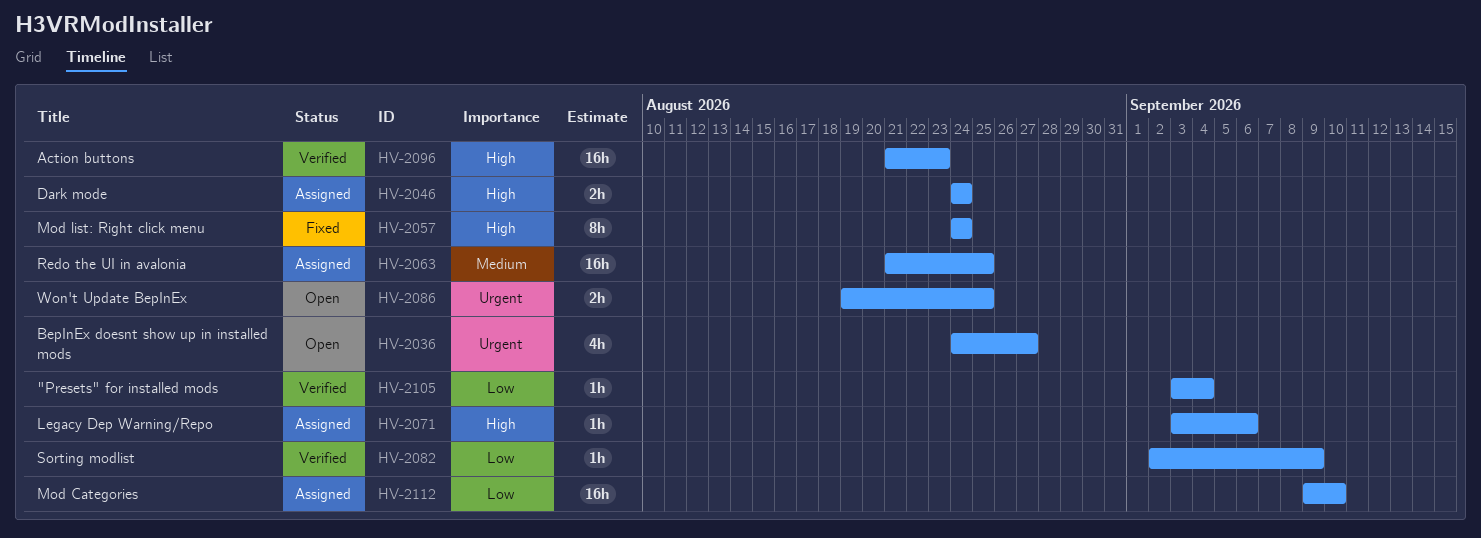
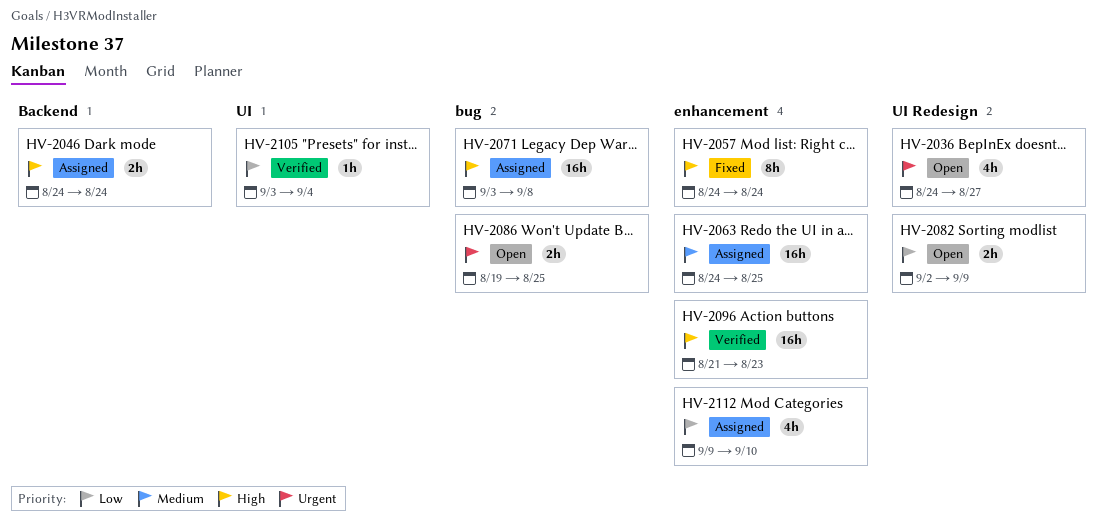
HV-2063, start: Aug 21 -> Aug 24
HV-2071, estimate: 1h -> 16h
HV-2071, due: Sep 6 -> Sep 8
HV-2082, status: Verified -> Open
HV-2082, estimate: 1h -> 2h
HV-2112, estimate: 16h -> 4h

